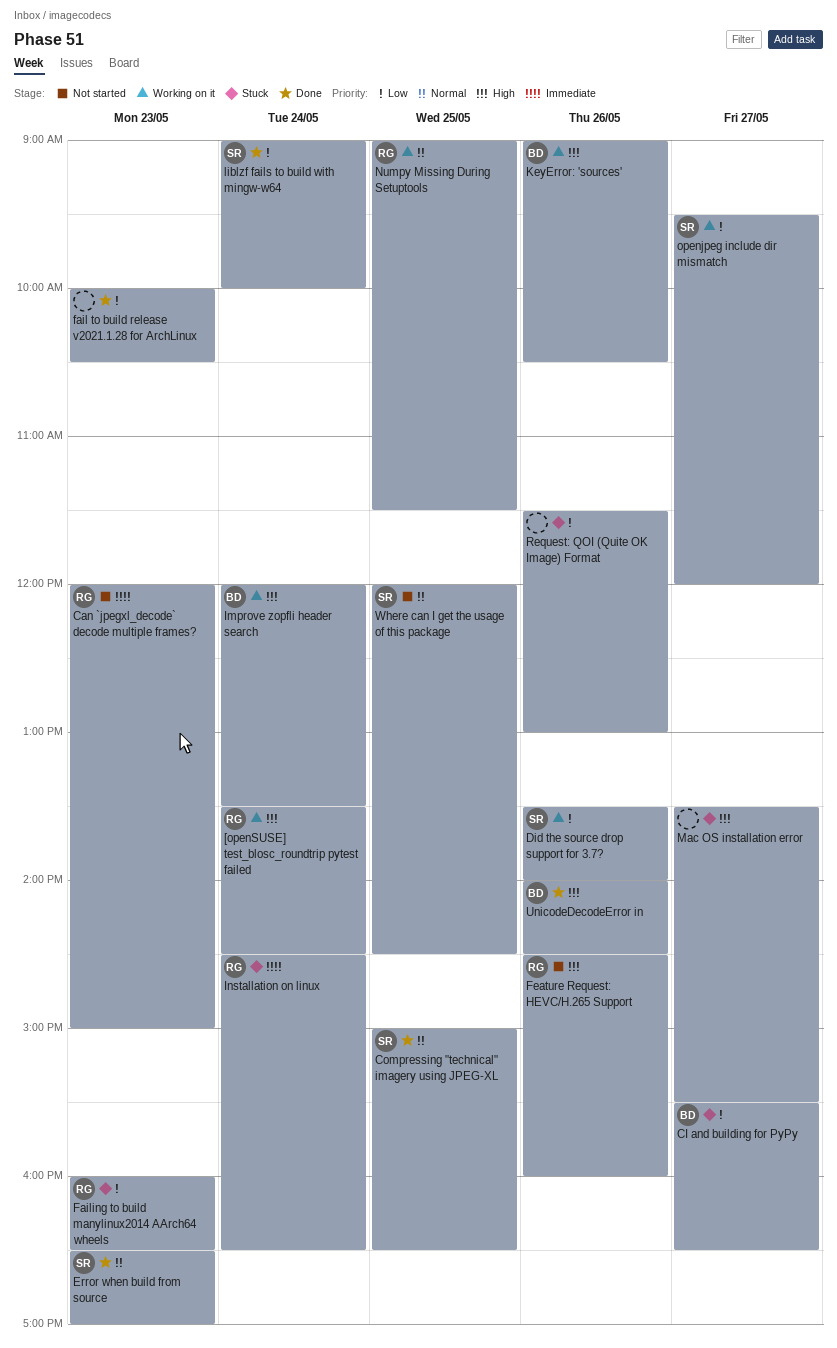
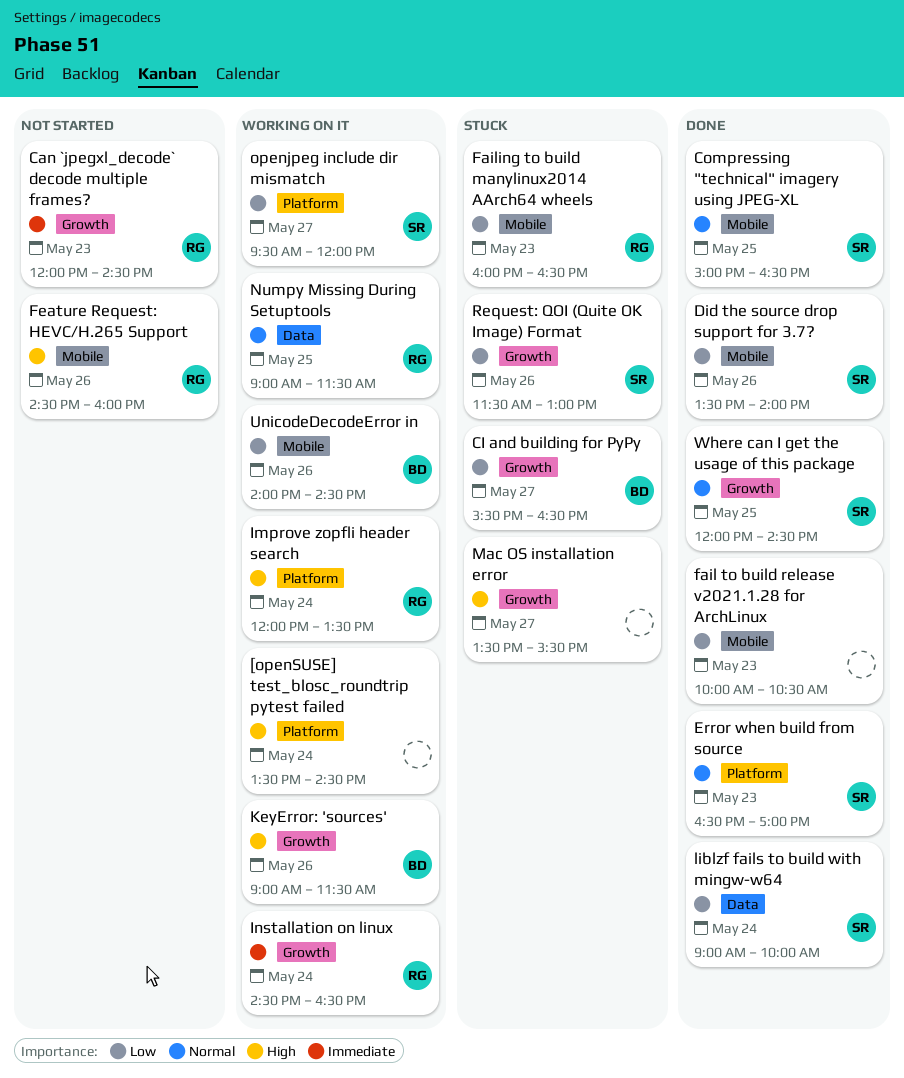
[openSUSE] test_blosc_roundtrip pytest failed, owner: RG -> none
Can `jpegxl_decode` decode multiple frames?, ends: 15:00 -> 14:30
Did the source drop support for 3.7?, status: Working on it -> Done
Improve zopfli header search, owner: BD -> RG
Installation on linux, status: Stuck -> Working on it
KeyError: 'sources', ends: 10:30 -> 11:30
Request: QOI (Quite OK Image) Format, owner: none -> SR
UnicodeDecodeError in, status: Done -> Working on it
UnicodeDecodeError in, priority: High -> Low
Where can I get the usage of this package, status: Not started -> Done

